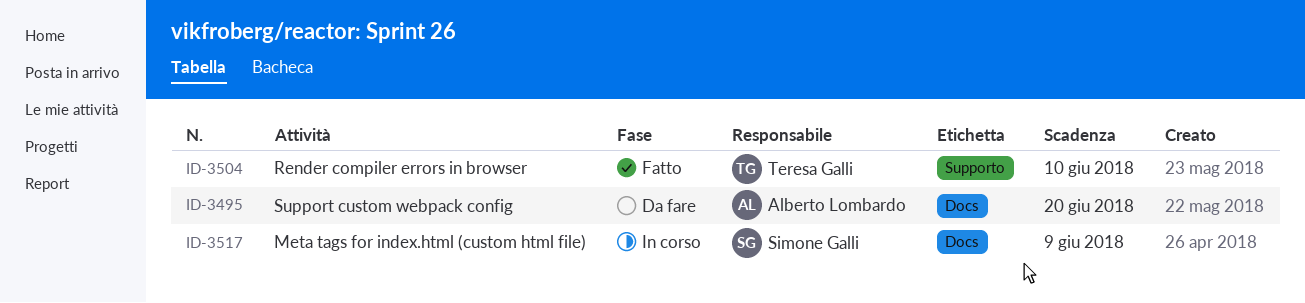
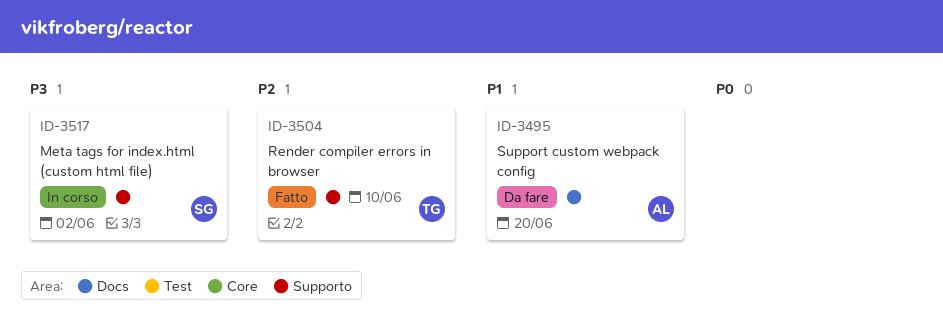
ID-3517, label: Docs -> Supporto
ID-3517, due: Jun 9 -> Jun 2

